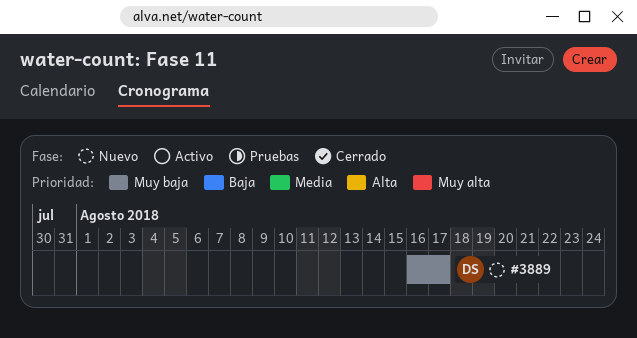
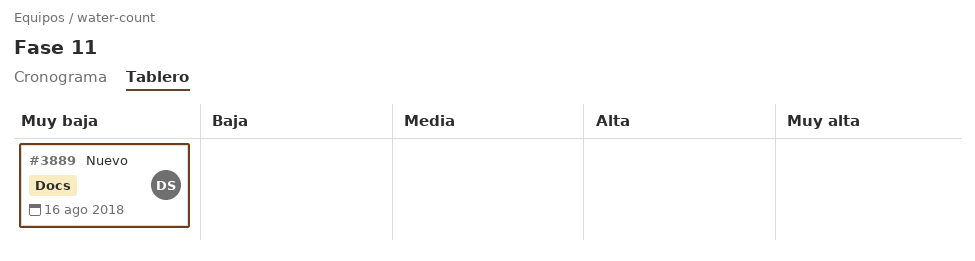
#3889, due: Aug 17 -> Aug 16

